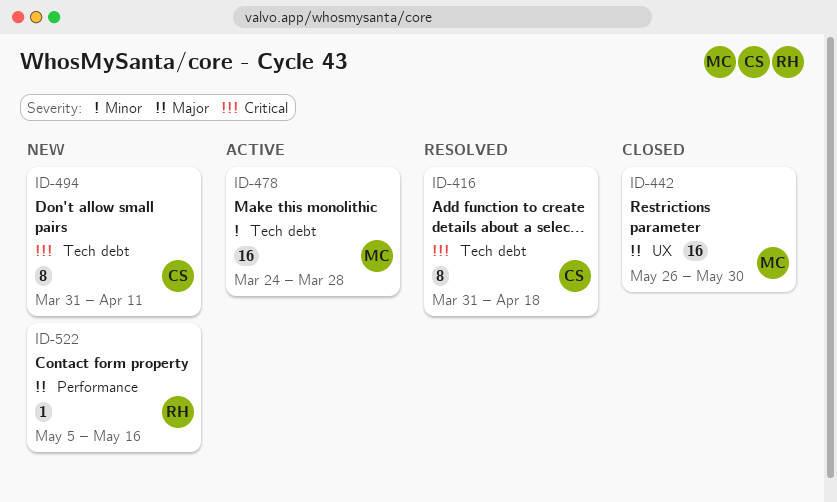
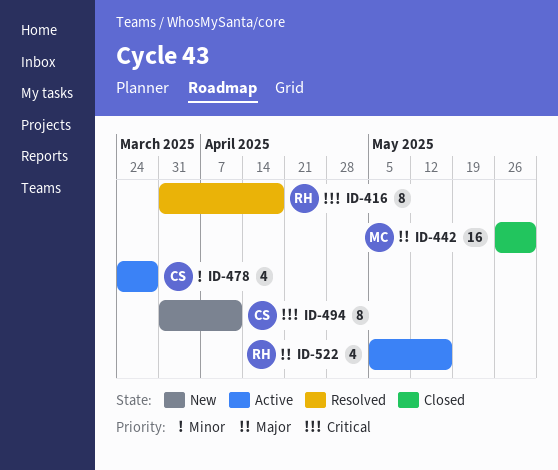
ID-416, owner: CS -> RH
ID-478, owner: MC -> CS
ID-478, estimate: 16 -> 4
ID-522, status: New -> Active
ID-522, estimate: 1 -> 4

